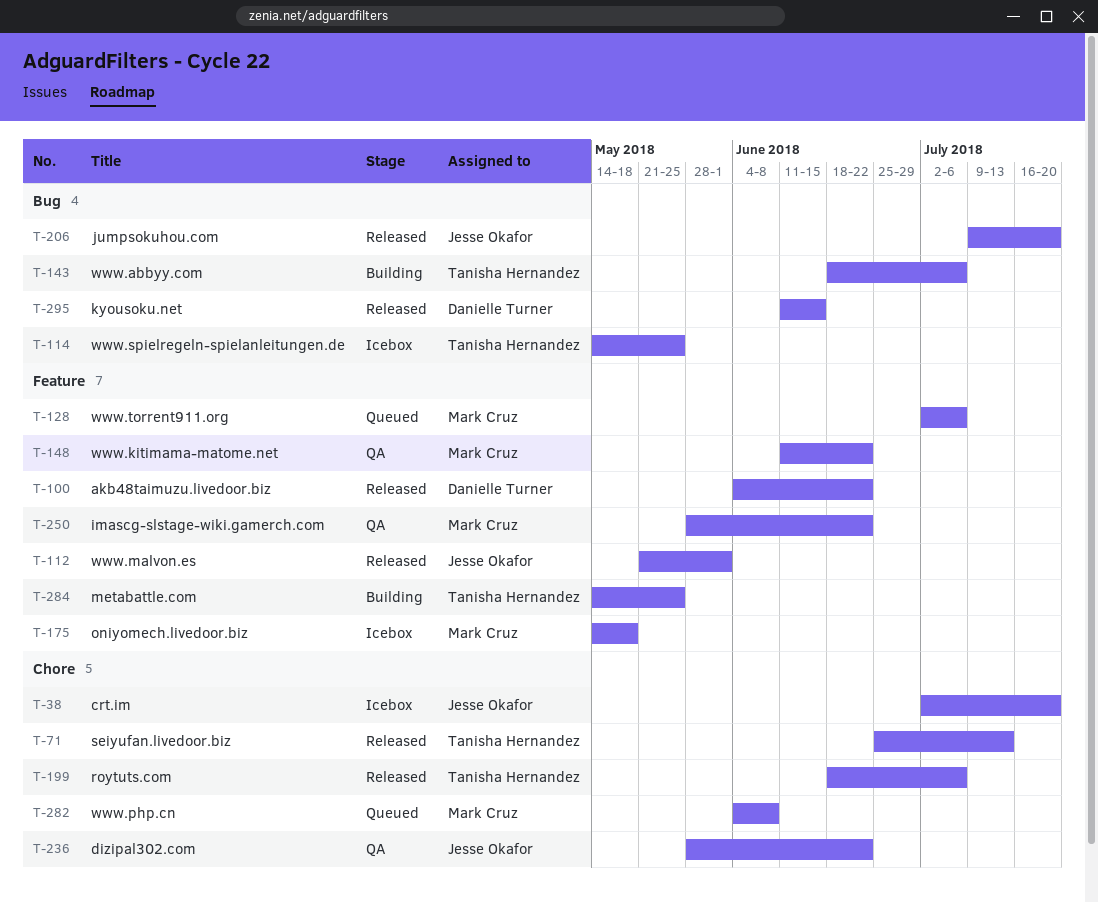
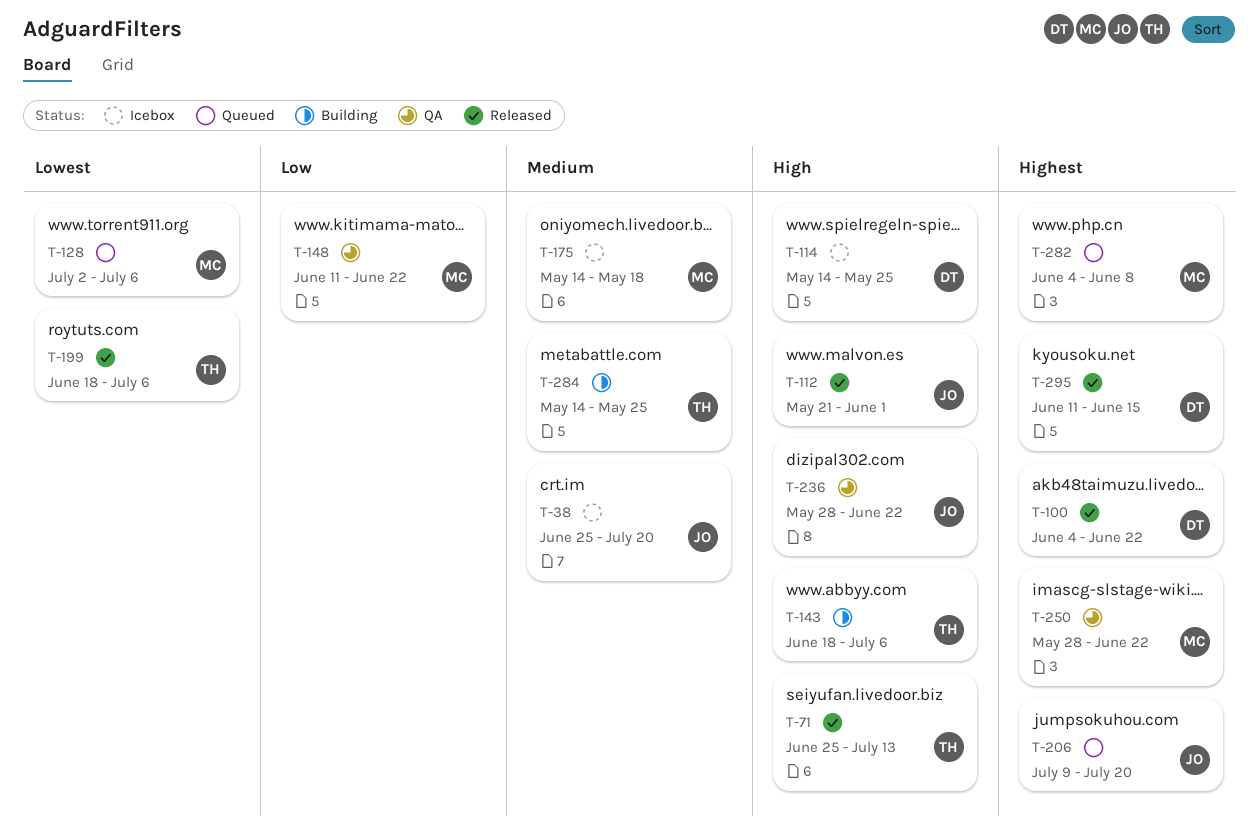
T-38, start: Jul 2 -> Jun 25
T-114, owner: Tanisha Hernandez -> Danielle Turner
T-206, status: Released -> Queued

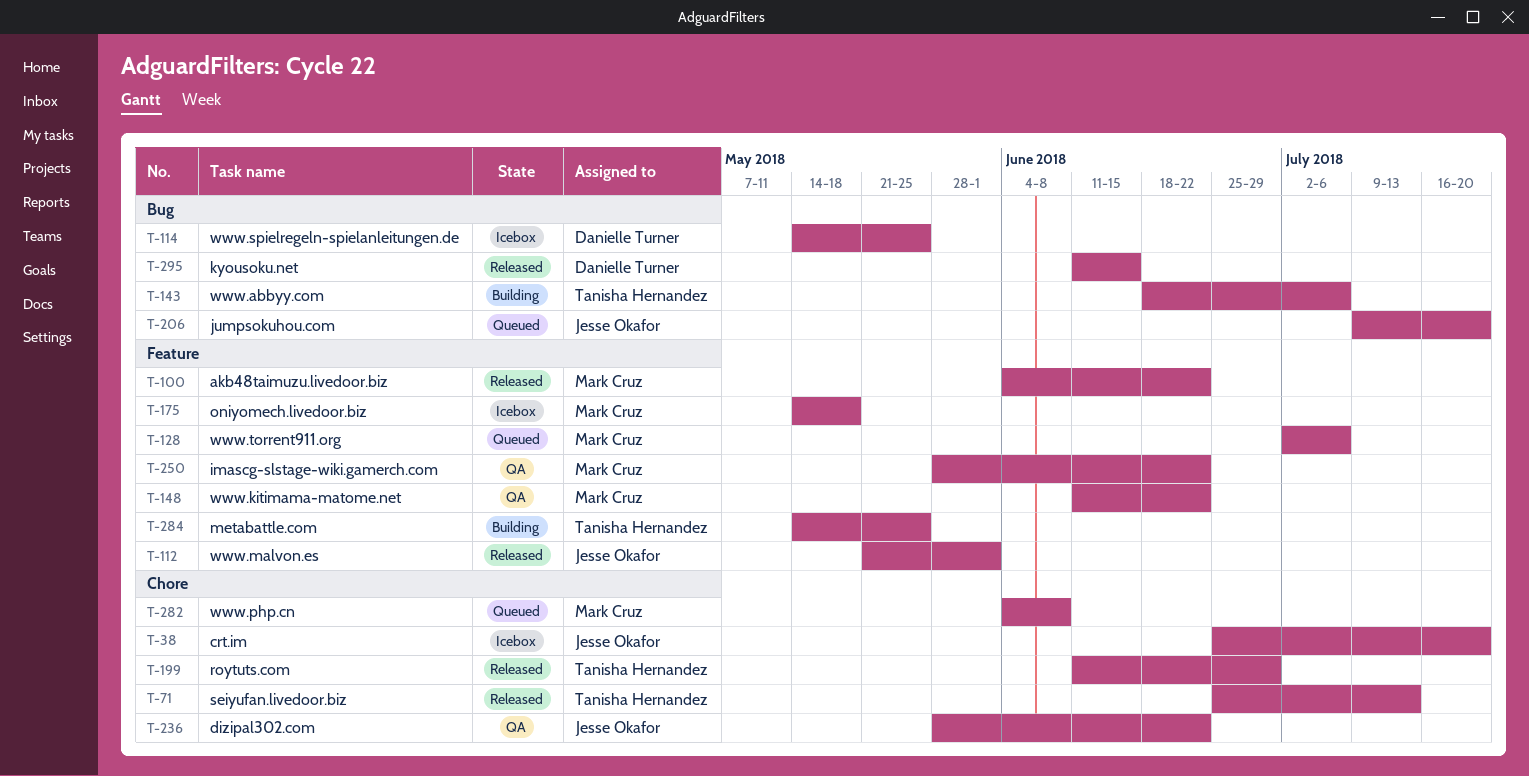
T-100, owner: Danielle Turner -> Mark Cruz
T-199, start: Jun 18 -> Jun 11
T-199, due: Jul 6 -> Jun 29

